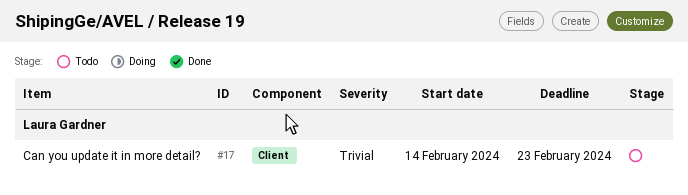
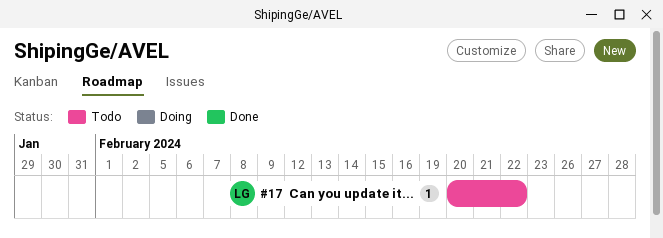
#17, start: Feb 14 -> Feb 20
#17, due: Feb 23 -> Feb 22

